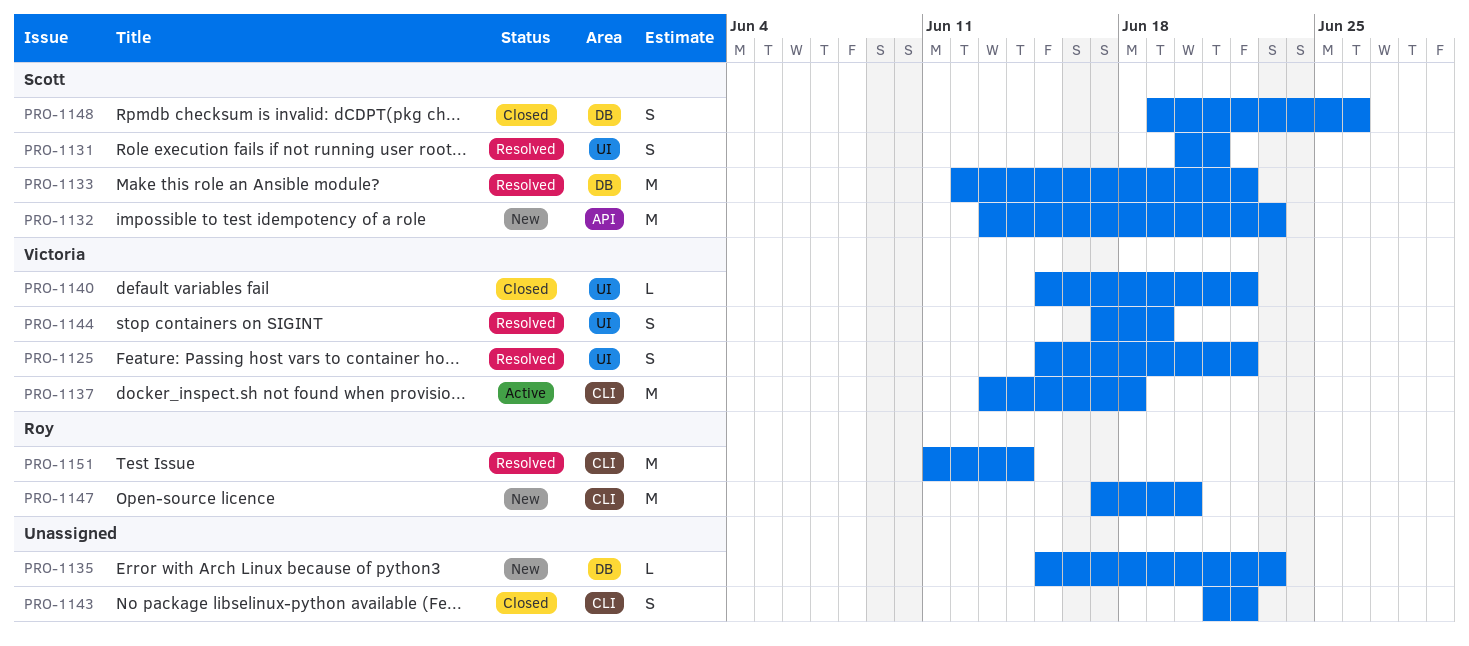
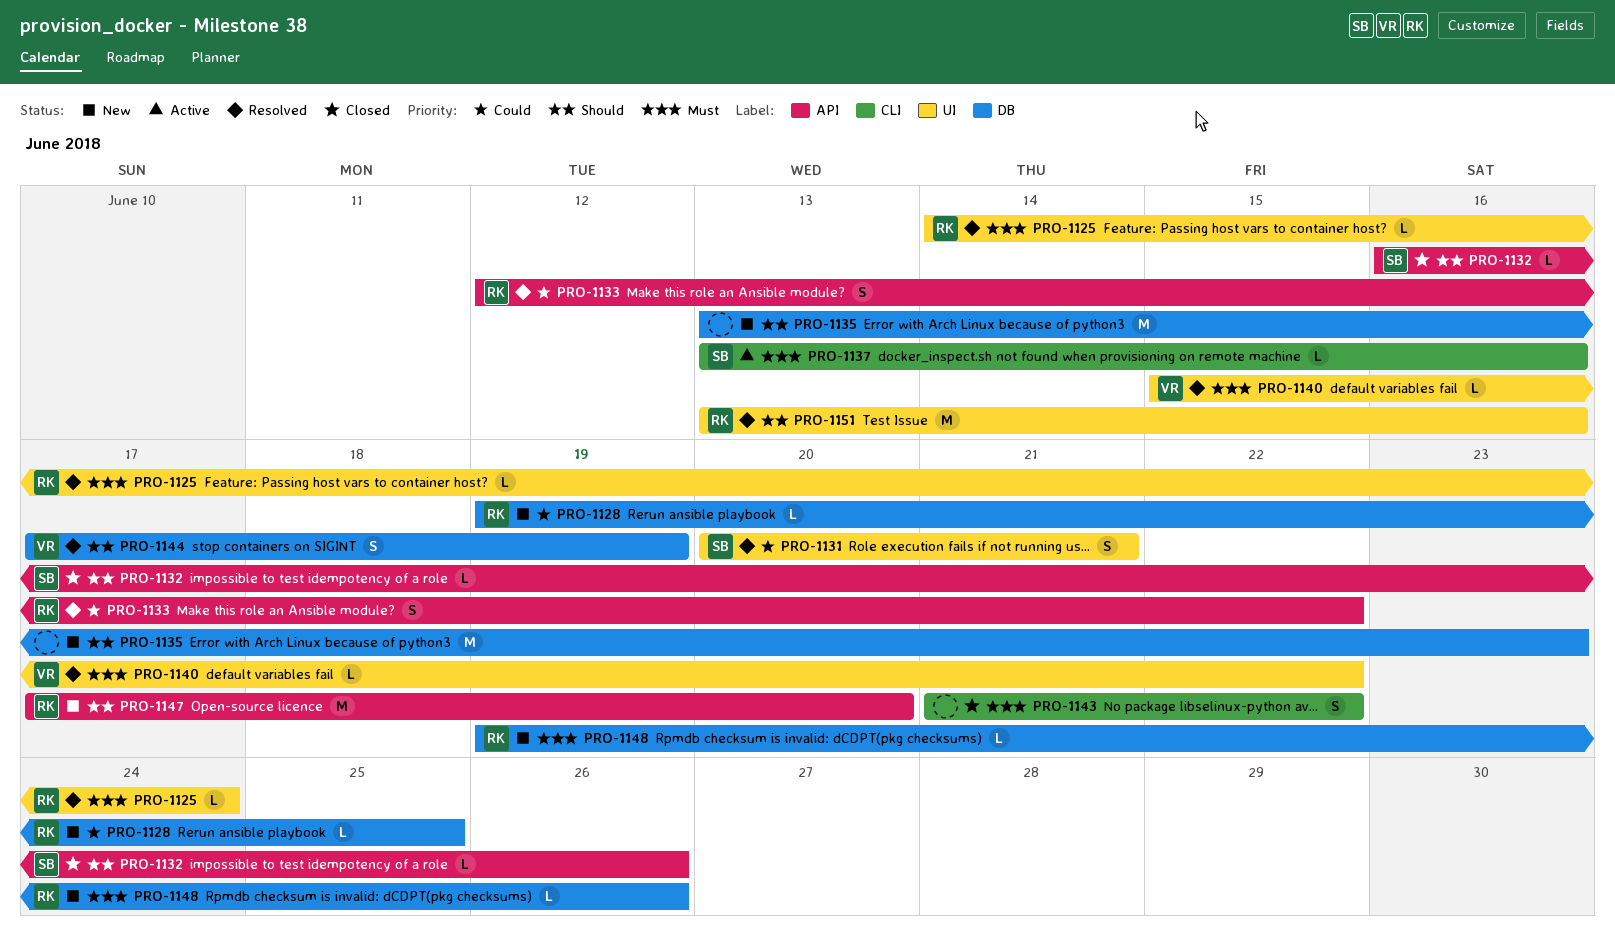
PRO-1125, owner: Victoria -> Roy
PRO-1125, estimate: S -> L
PRO-1125, start: Jun 15 -> Jun 14
PRO-1125, due: Jun 22 -> Jun 24
PRO-1128: none -> present
PRO-1132, status: New -> Closed
PRO-1132, estimate: M -> L
PRO-1132, start: Jun 13 -> Jun 16
PRO-1132, due: Jun 23 -> Jun 26
PRO-1133, owner: Scott -> Roy
PRO-1133, label: DB -> API
PRO-1133, estimate: M -> S
PRO-1135, estimate: L -> M
PRO-1135, start: Jun 15 -> Jun 13
PRO-1137, owner: Victoria -> Scott
PRO-1137, estimate: M -> L
PRO-1137, due: Jun 18 -> Jun 16
PRO-1140, status: Closed -> Resolved
PRO-1144, label: UI -> DB
PRO-1147, label: CLI -> API
PRO-1148, status: Closed -> New
PRO-1148, owner: Scott -> Roy
PRO-1148, estimate: S -> L
PRO-1151, label: CLI -> UI
PRO-1151, start: Jun 11 -> Jun 13
PRO-1151, due: Jun 14 -> Jun 16

